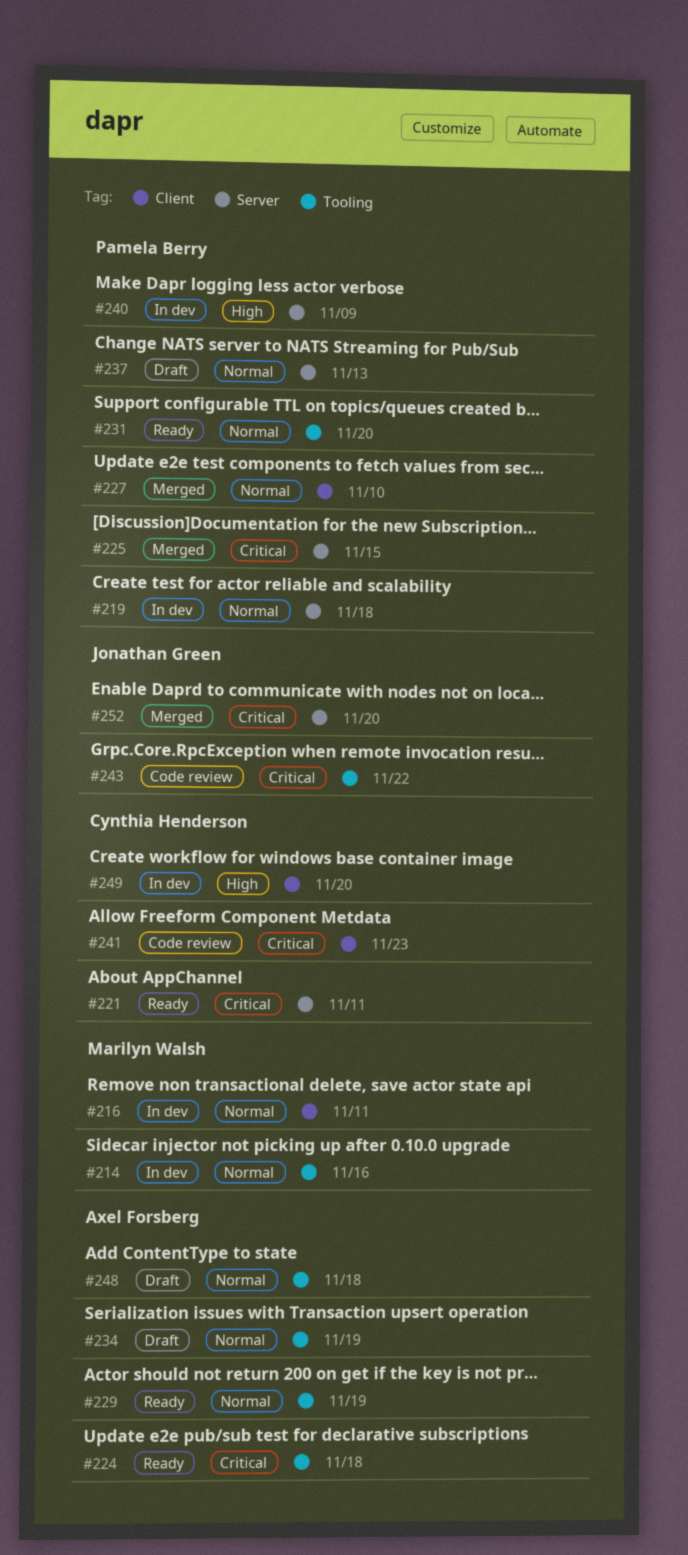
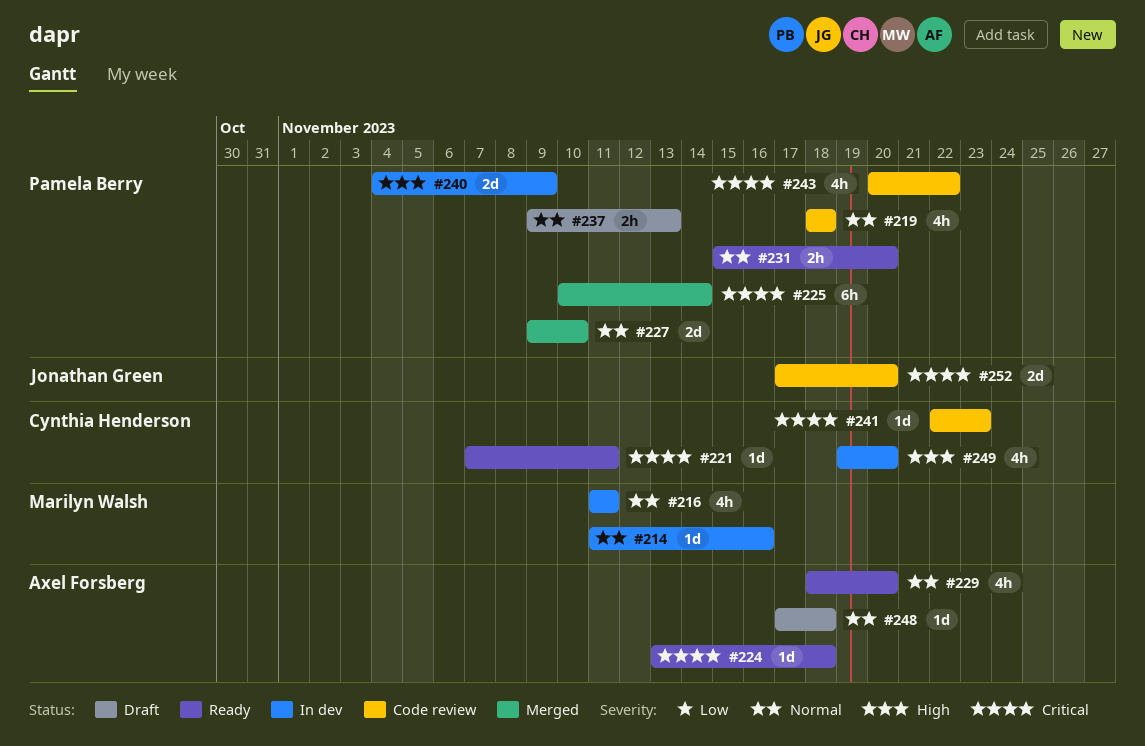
#219, status: In dev -> Code review
#225, due: Nov 15 -> Nov 14
#229, due: Nov 19 -> Nov 20
#234: present -> none
#243, owner: Jonathan Green -> Pamela Berry
#252, status: Merged -> Code review

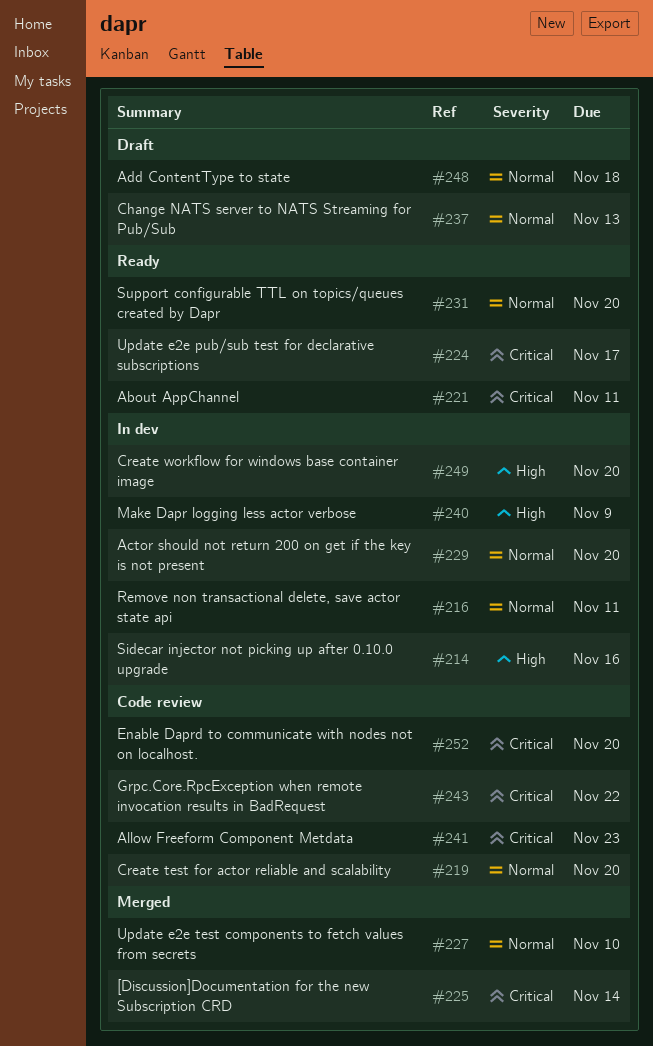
#214, priority: Normal -> High
#219, due: Nov 18 -> Nov 20
#224, due: Nov 18 -> Nov 17
#229, status: Ready -> In dev

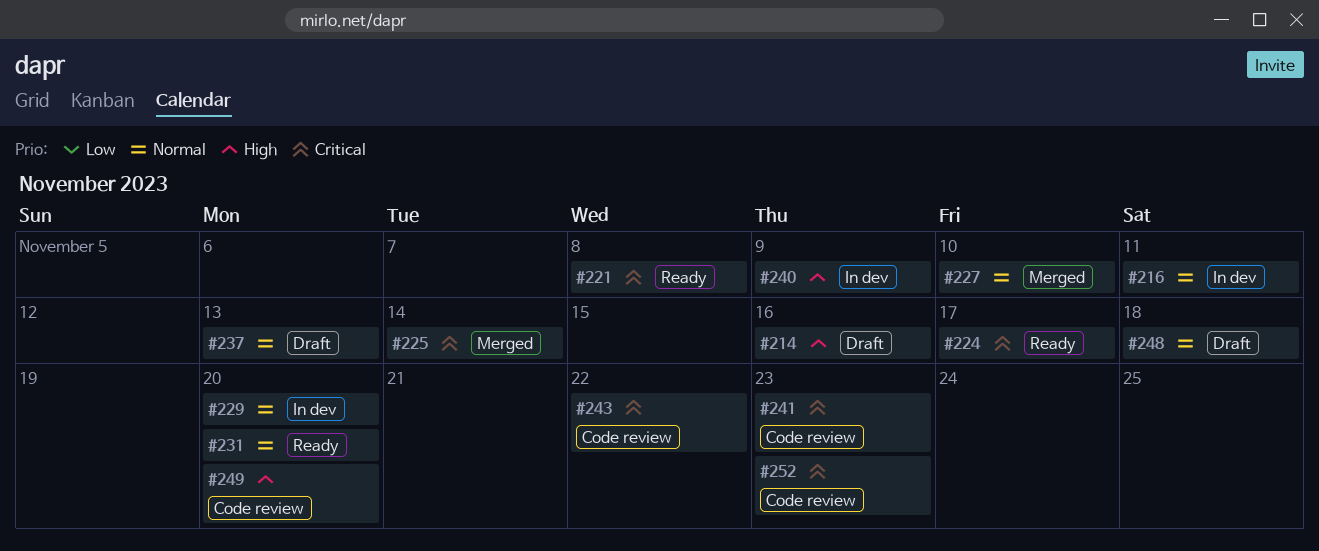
#214, status: In dev -> Draft
#219: present -> none
#221, due: Nov 11 -> Nov 8
#249, status: In dev -> Code review
#252, due: Nov 20 -> Nov 23

